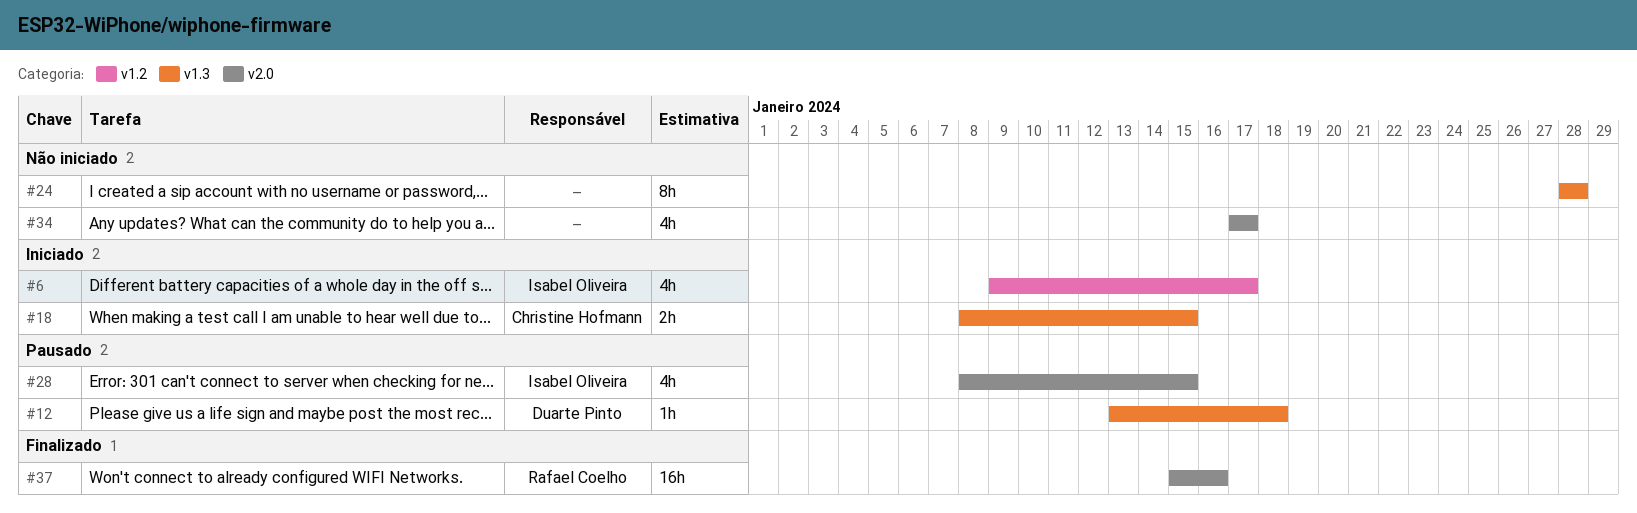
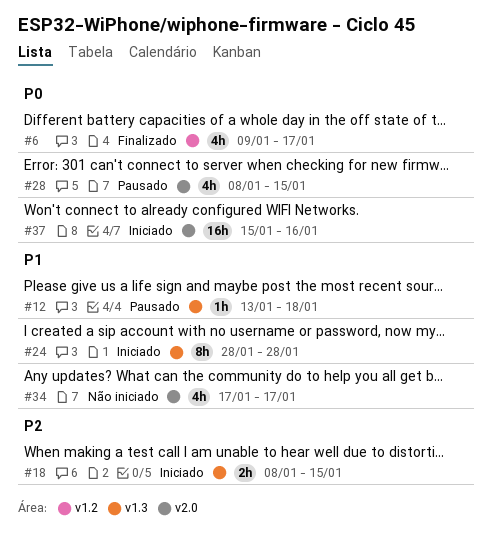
#6, status: Iniciado -> Finalizado
#24, status: Não iniciado -> Iniciado
#37, status: Finalizado -> Iniciado

